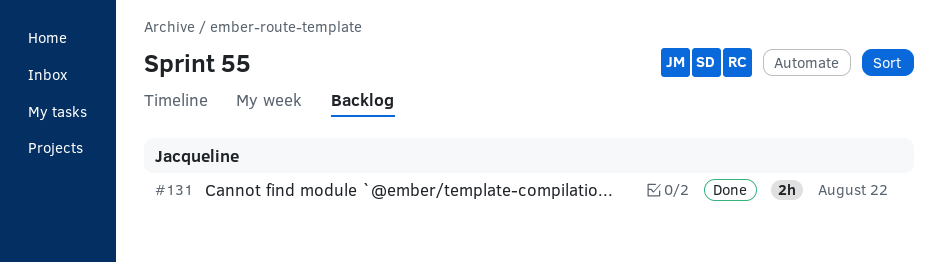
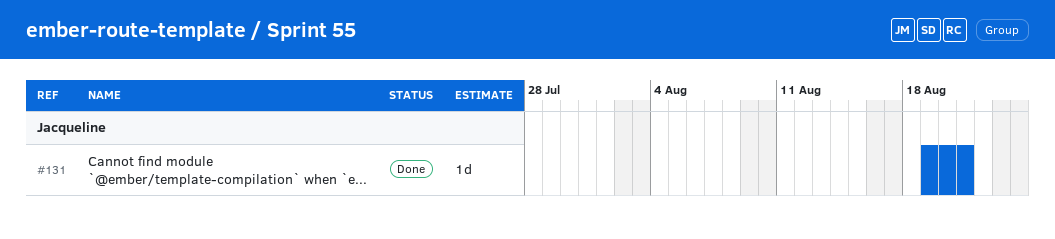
#131, estimate: 2h -> 1d
#131, due: Aug 22 -> Aug 21

